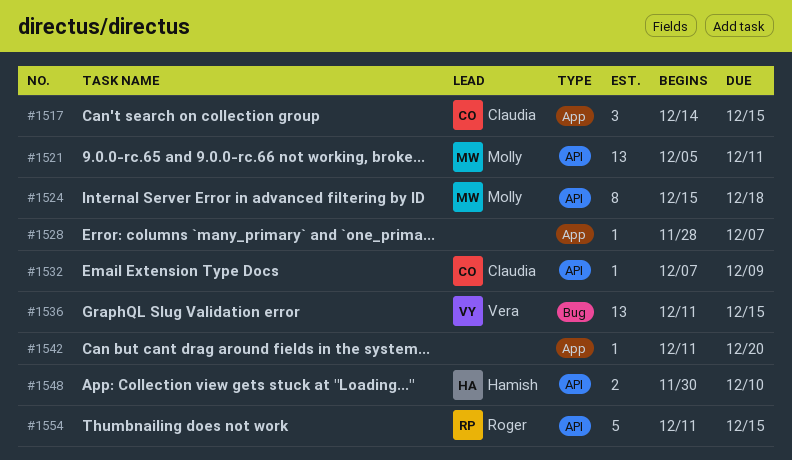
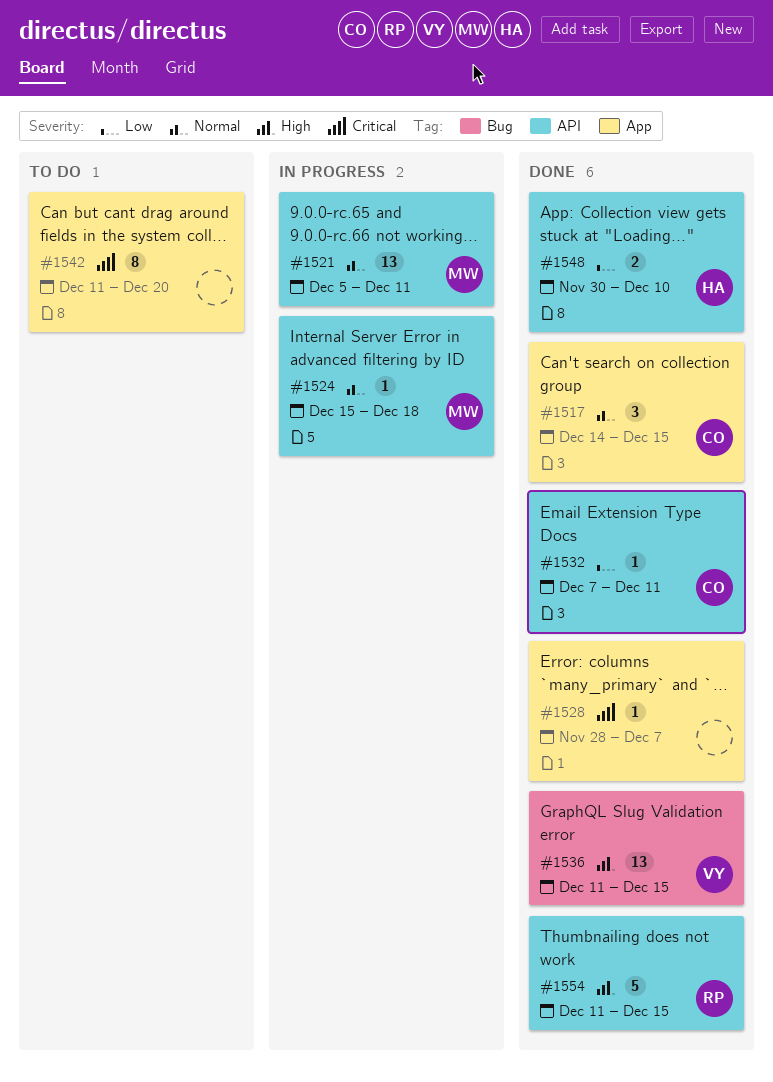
#1524, estimate: 8 -> 1
#1532, due: Dec 9 -> Dec 11
#1542, estimate: 1 -> 8

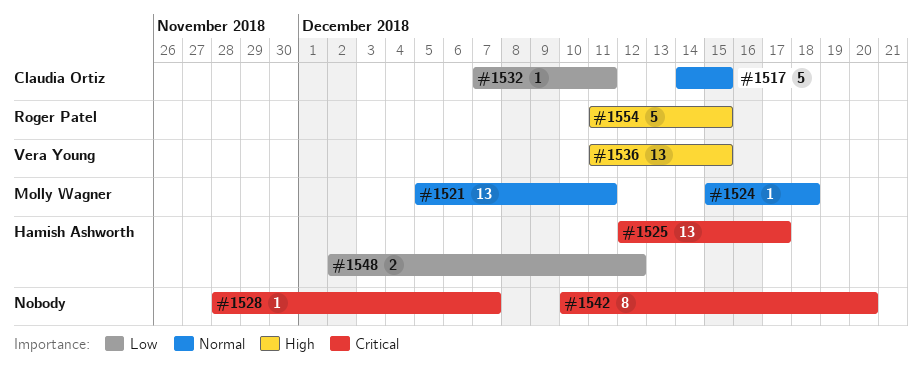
#1517, estimate: 3 -> 5
#1525: none -> present
#1542, start: Dec 11 -> Dec 10
#1548, start: Nov 30 -> Dec 2
#1548, due: Dec 10 -> Dec 12

